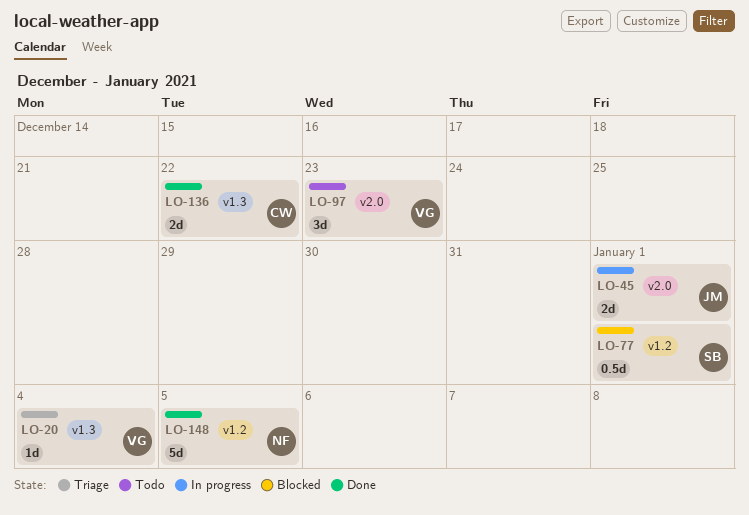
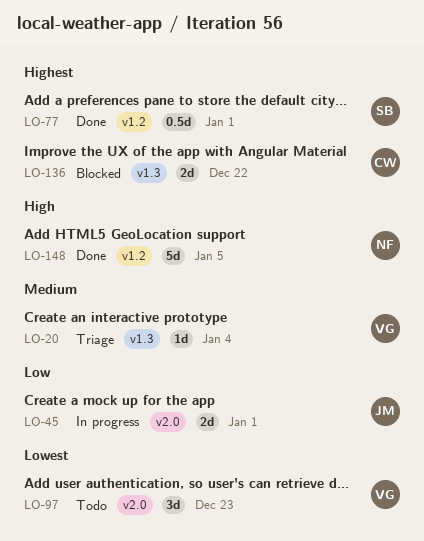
LO-77, status: Blocked -> Done
LO-136, status: Done -> Blocked

